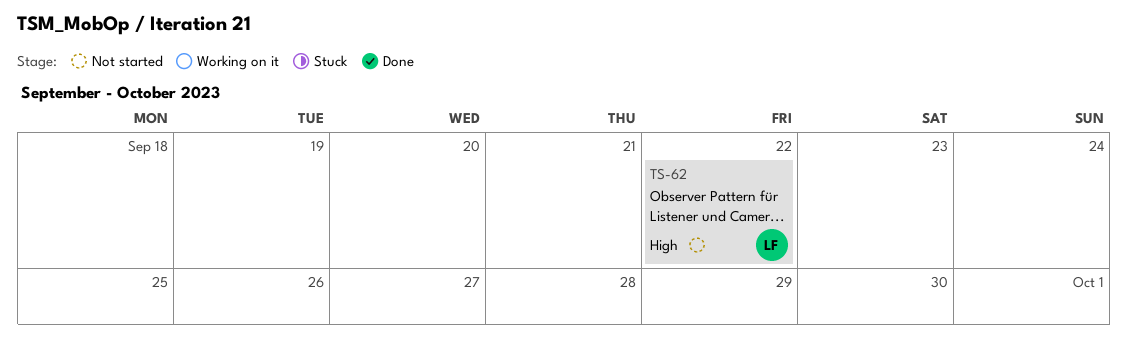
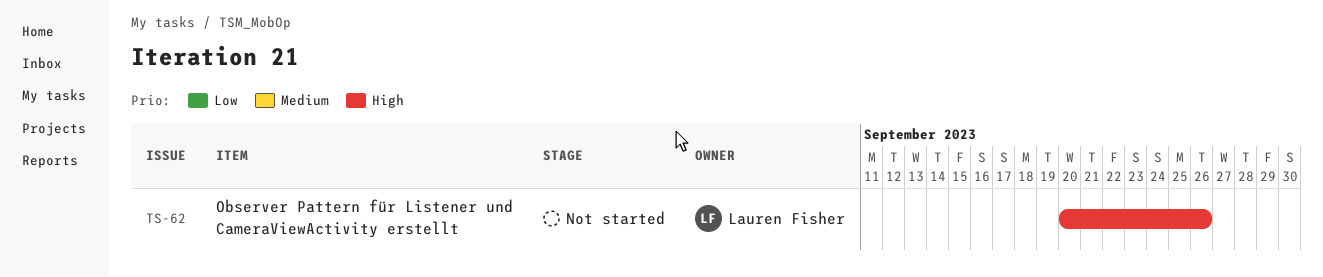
TS-62, due: Sep 22 -> Sep 26

